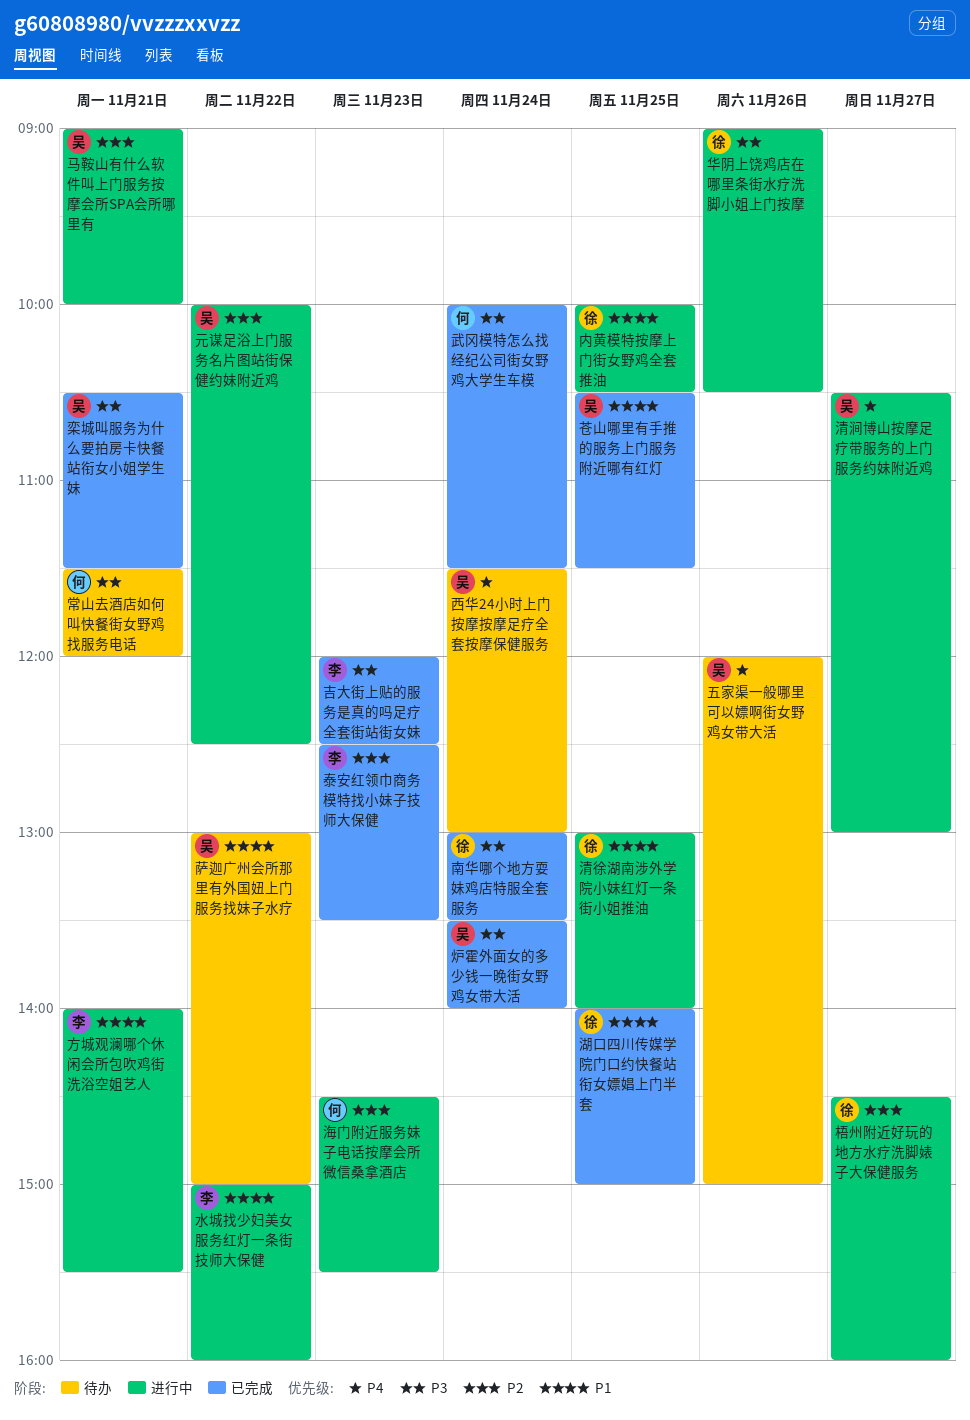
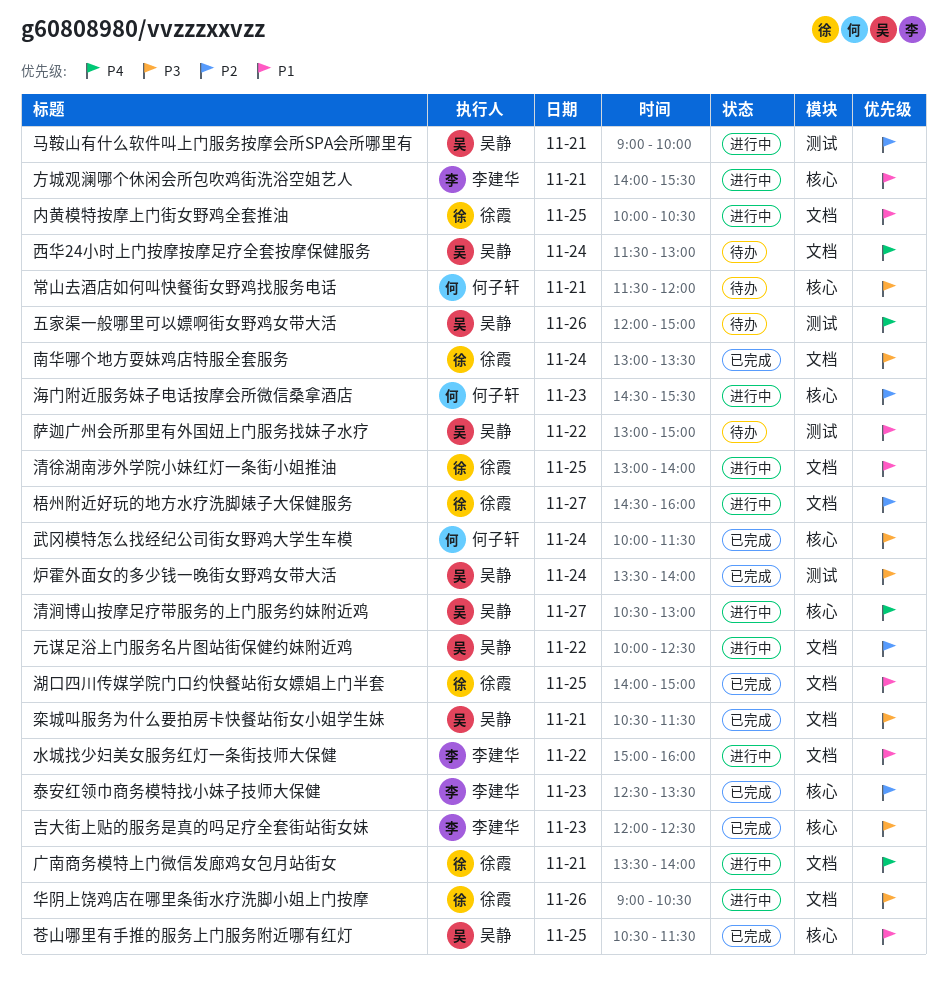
广南商务模特上门微信发廊鸡女包月站街女: none -> present

